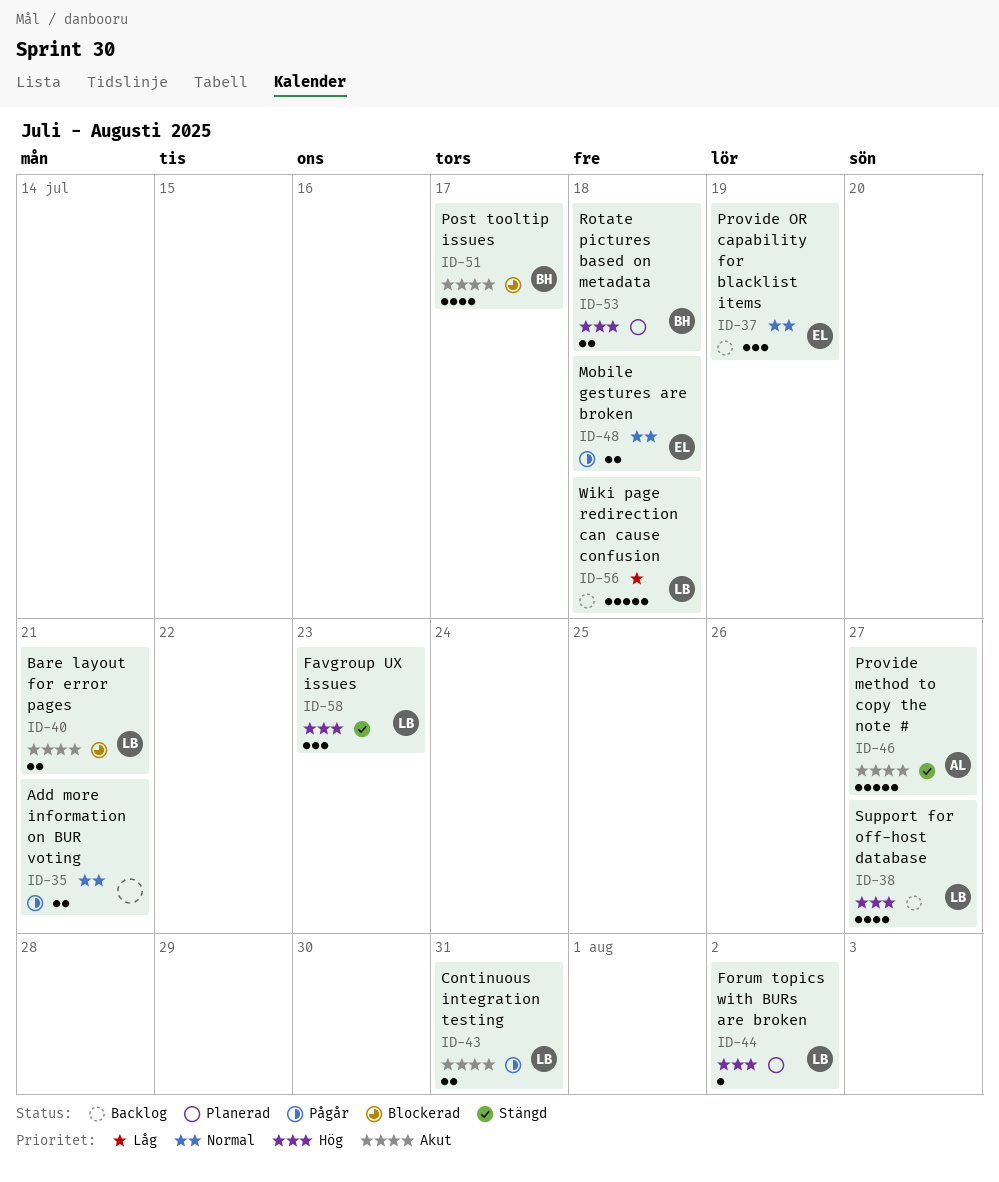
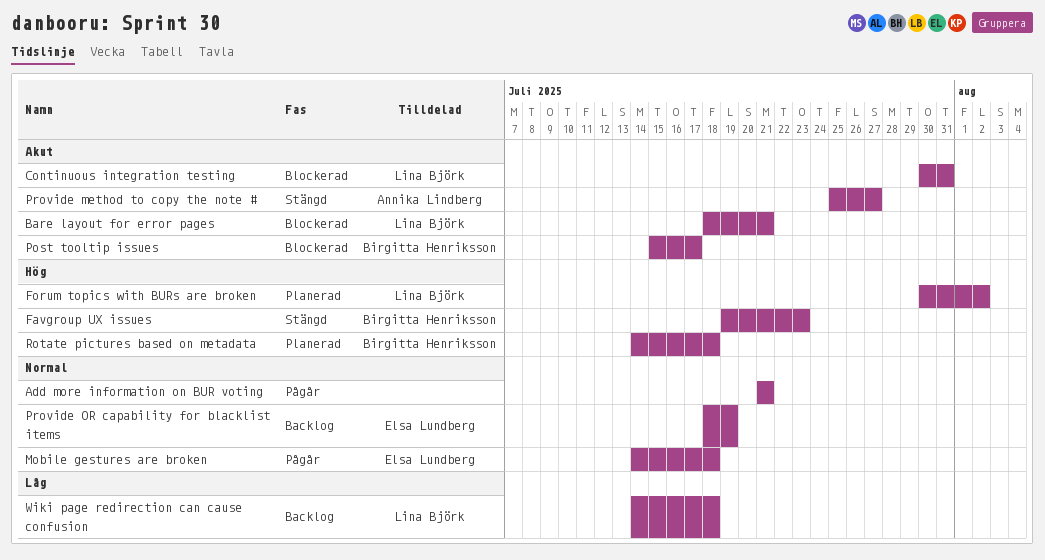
Continuous integration testing, status: Pågår -> Blockerad
Favgroup UX issues, owner: Lina Björk -> Birgitta Henriksson
Support for off-host database: present -> none

